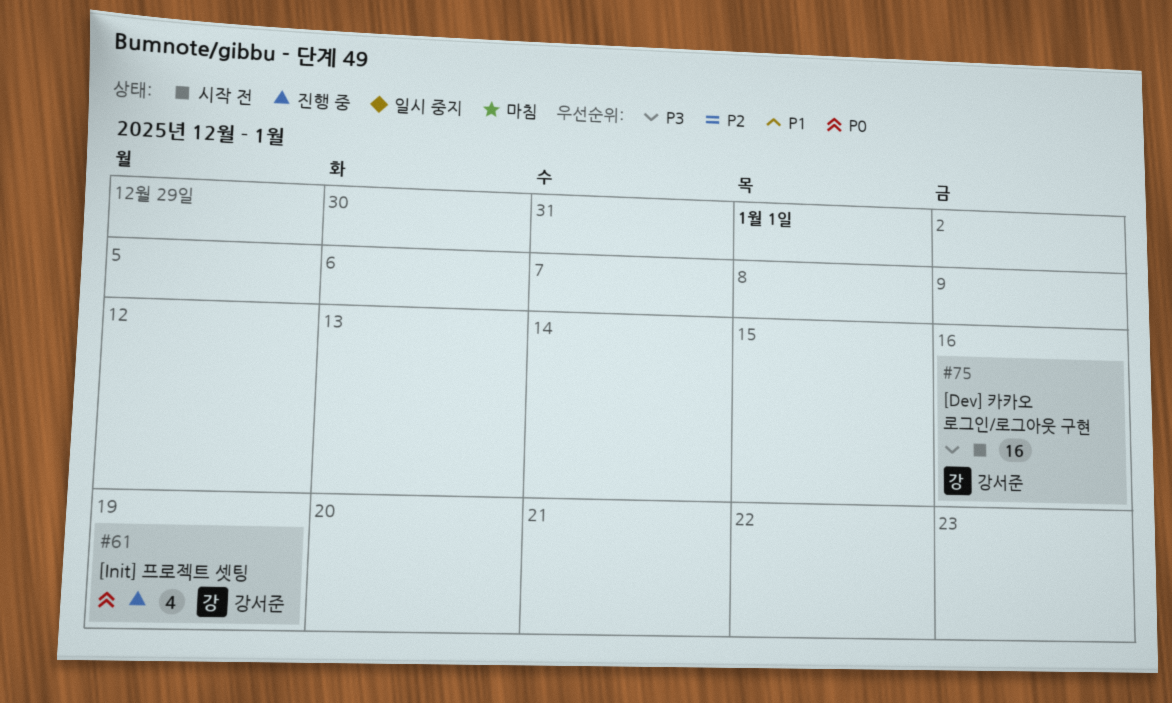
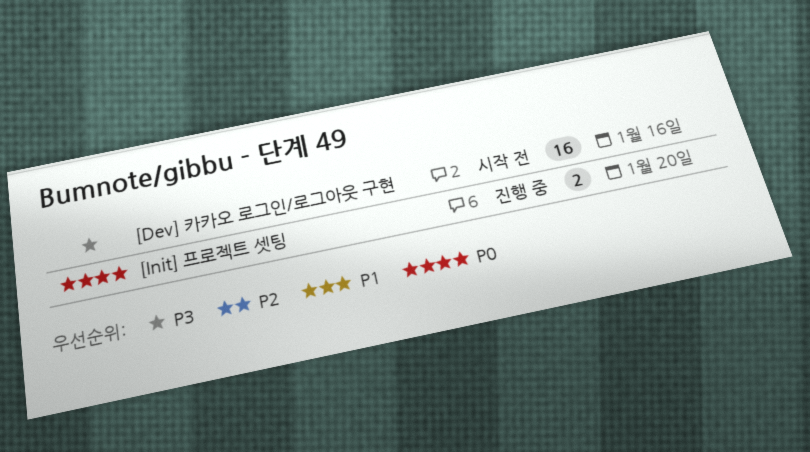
[Init] 프로젝트 셋팅, estimate: 4 -> 2
[Init] 프로젝트 셋팅, due: Jan 19 -> Jan 20

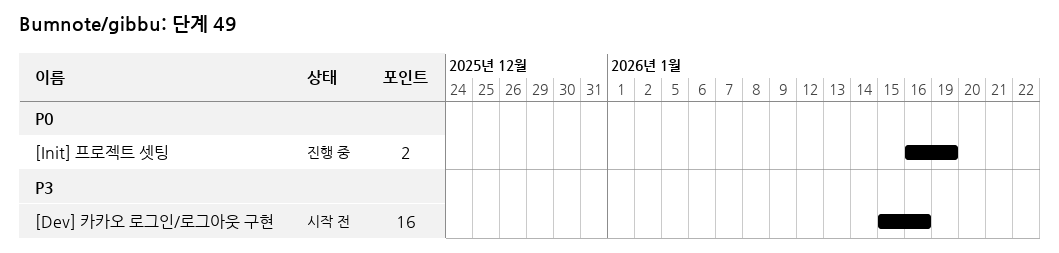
[Init] 프로젝트 셋팅, due: Jan 20 -> Jan 19

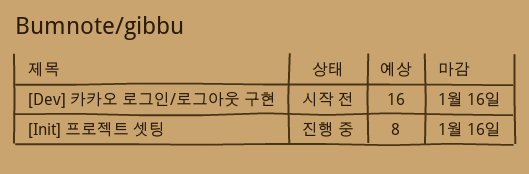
[Init] 프로젝트 셋팅, estimate: 2 -> 8
[Init] 프로젝트 셋팅, due: Jan 19 -> Jan 16

